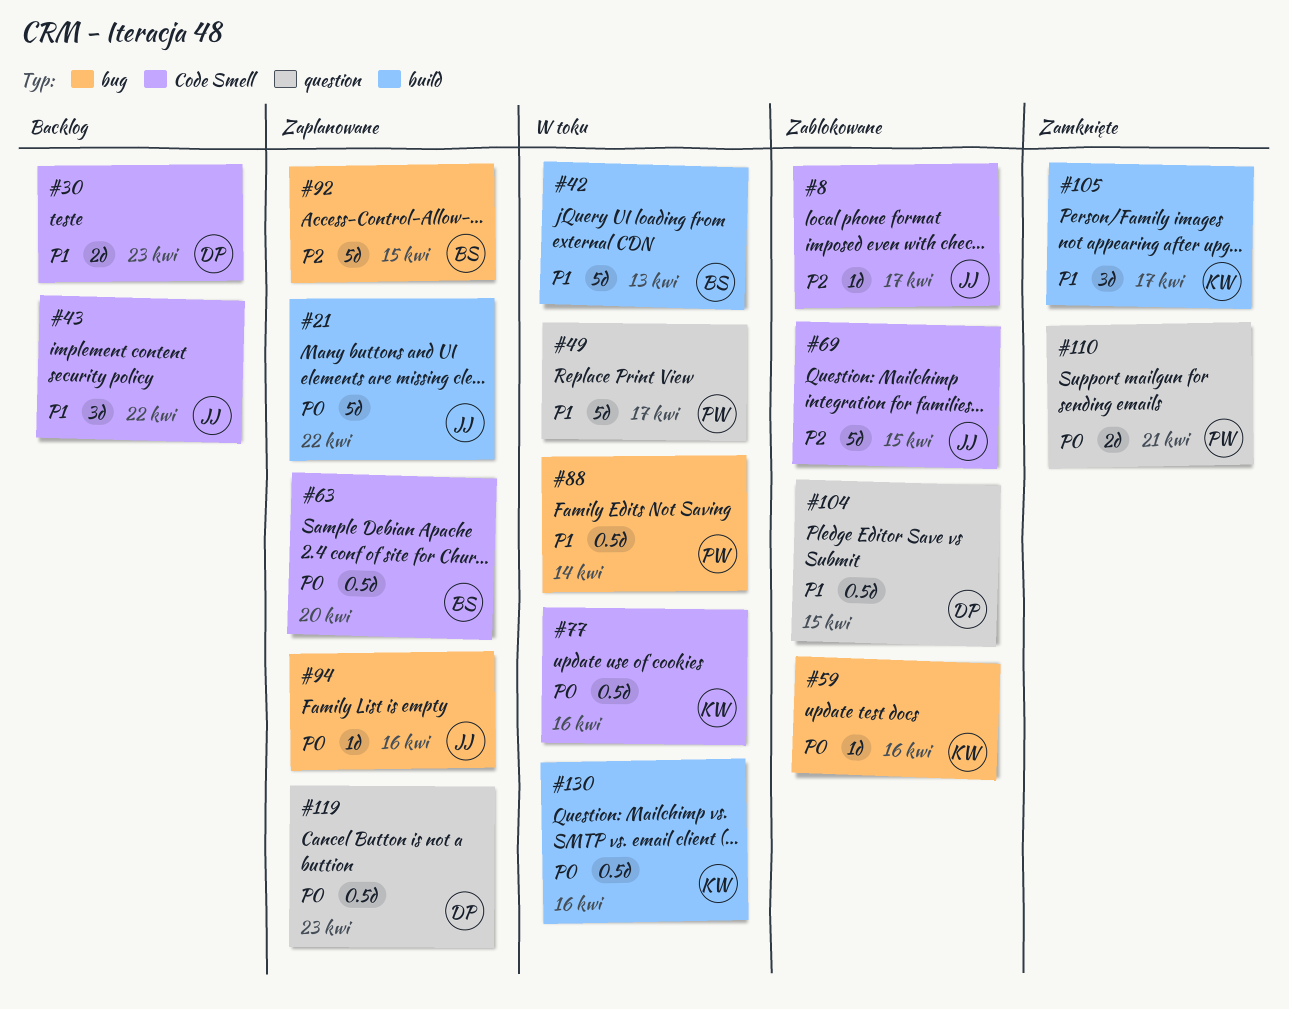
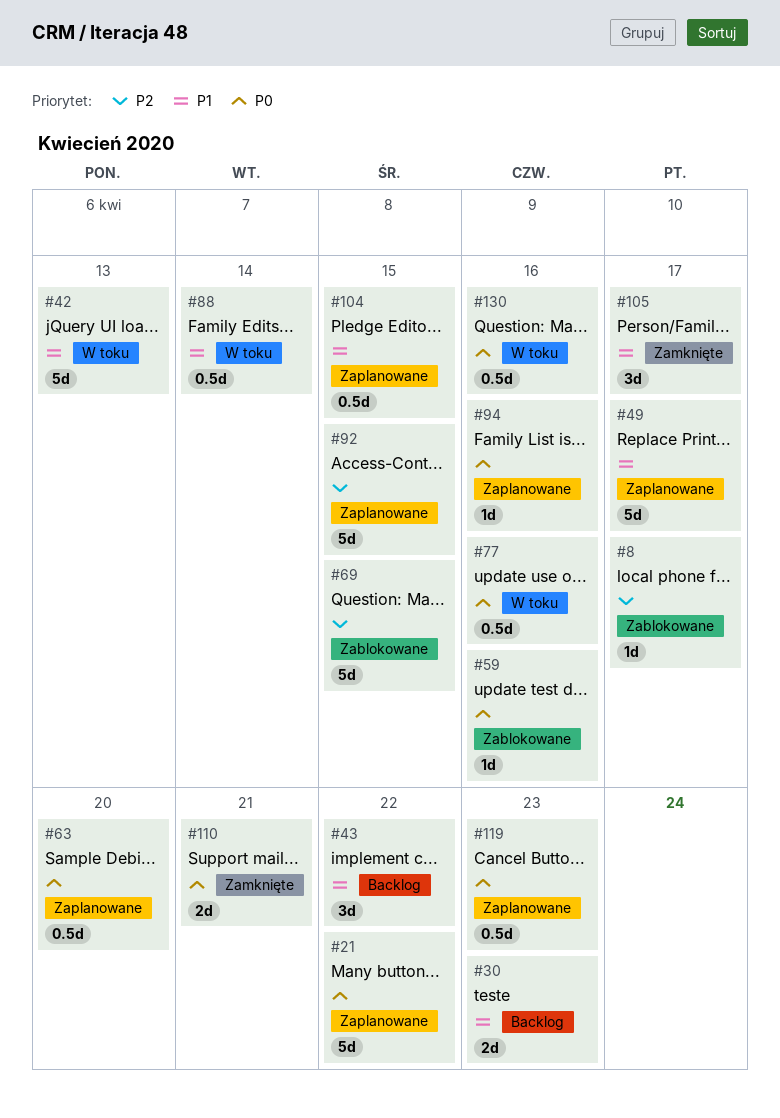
#49, status: W toku -> Zaplanowane
#104, status: Zablokowane -> Zaplanowane

